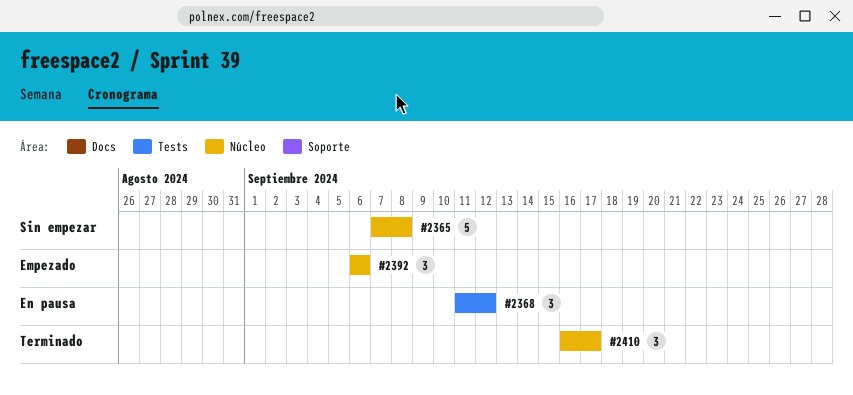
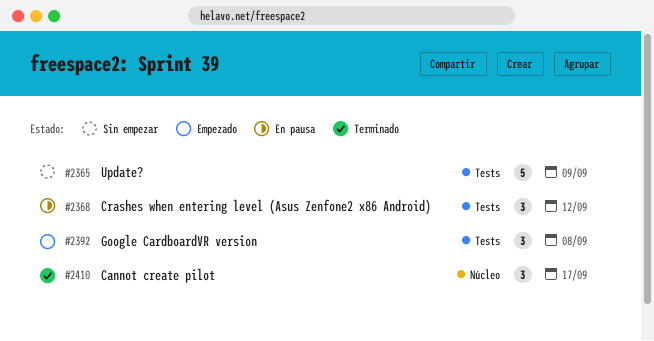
#2365, label: Núcleo -> Tests
#2365, due: Sep 8 -> Sep 9
#2392, label: Núcleo -> Tests
#2392, due: Sep 6 -> Sep 8

